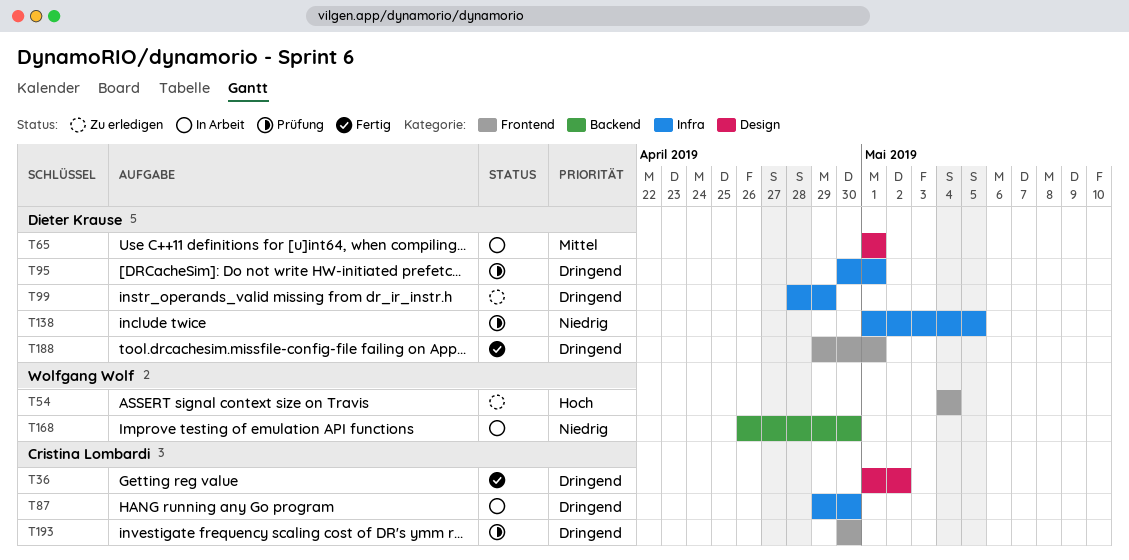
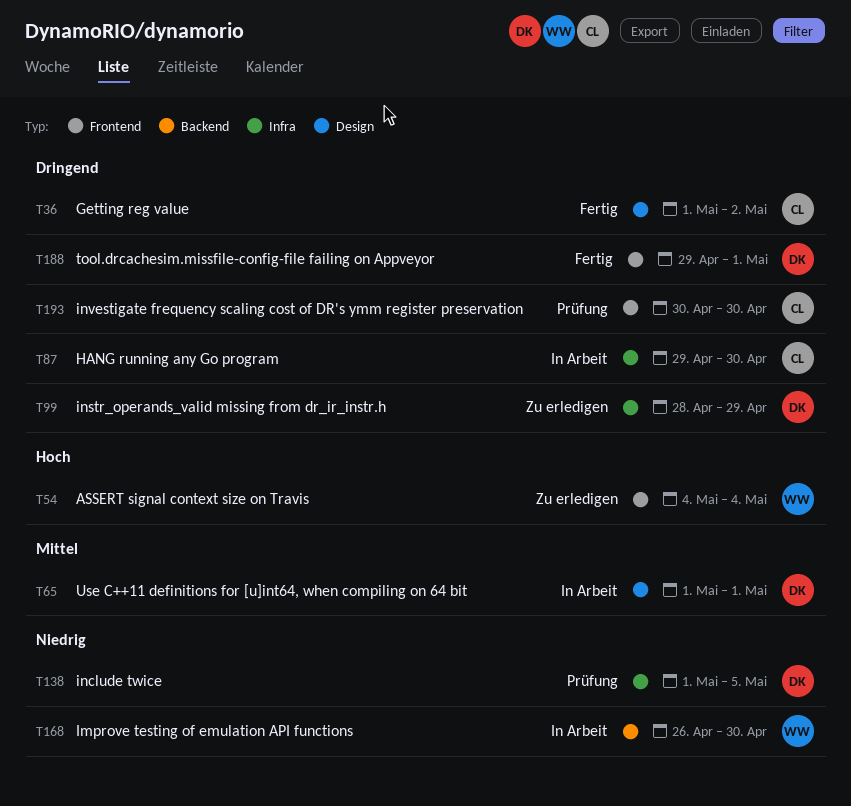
T95: present -> none

